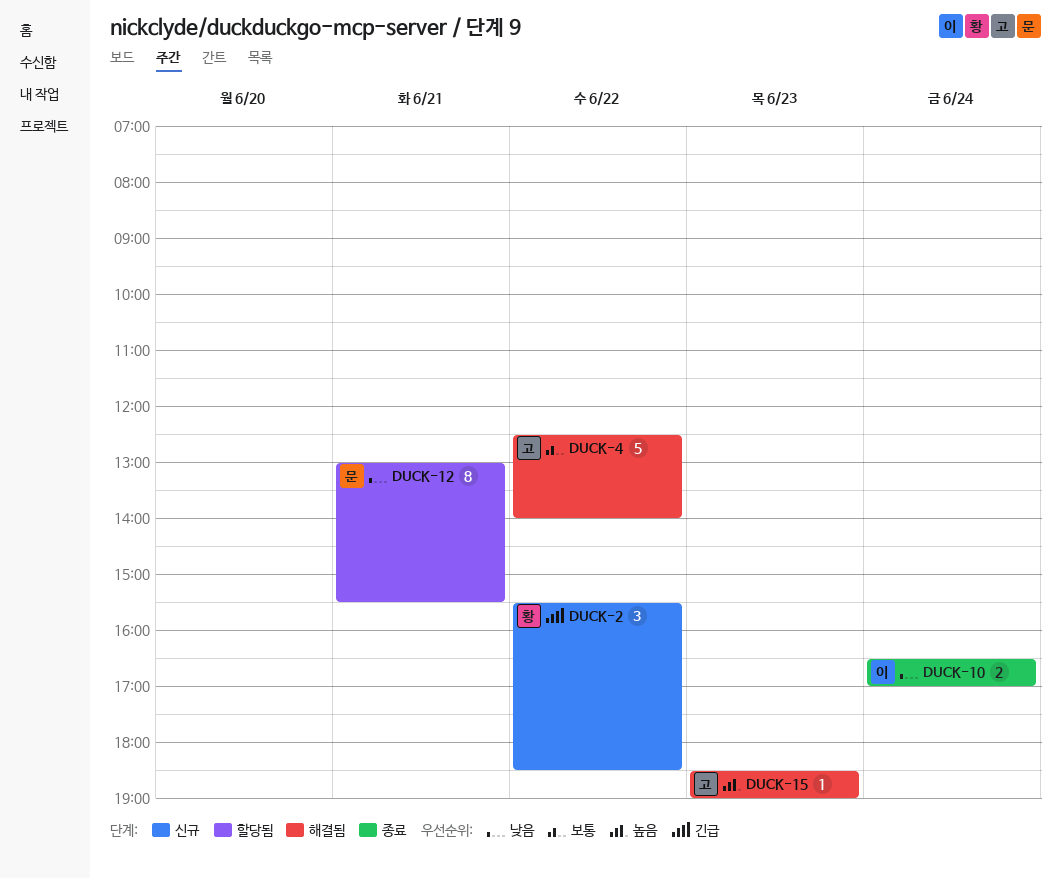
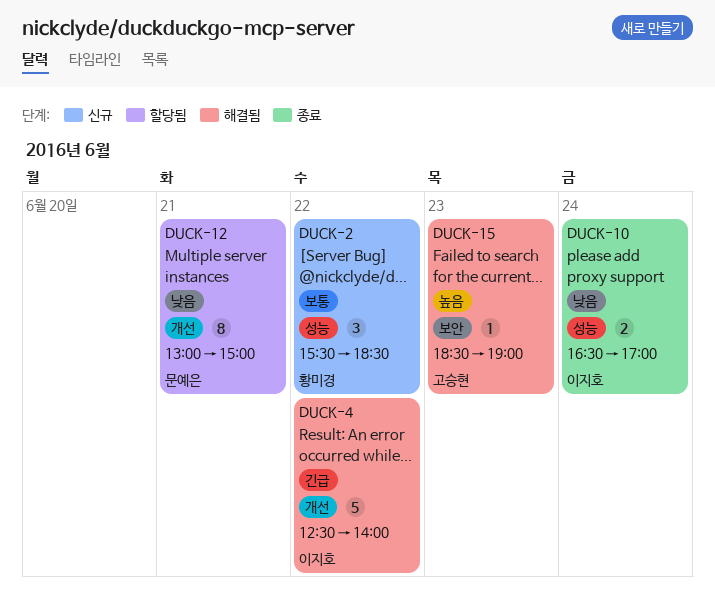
DUCK-2, priority: 긴급 -> 보통
DUCK-4, owner: 고승현 -> 이지호
DUCK-4, priority: 보통 -> 긴급
DUCK-12, ends: 15:30 -> 15:00

